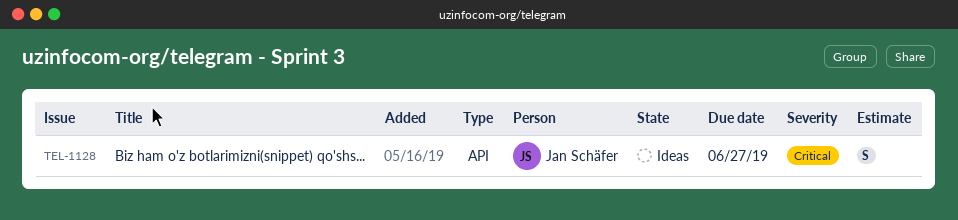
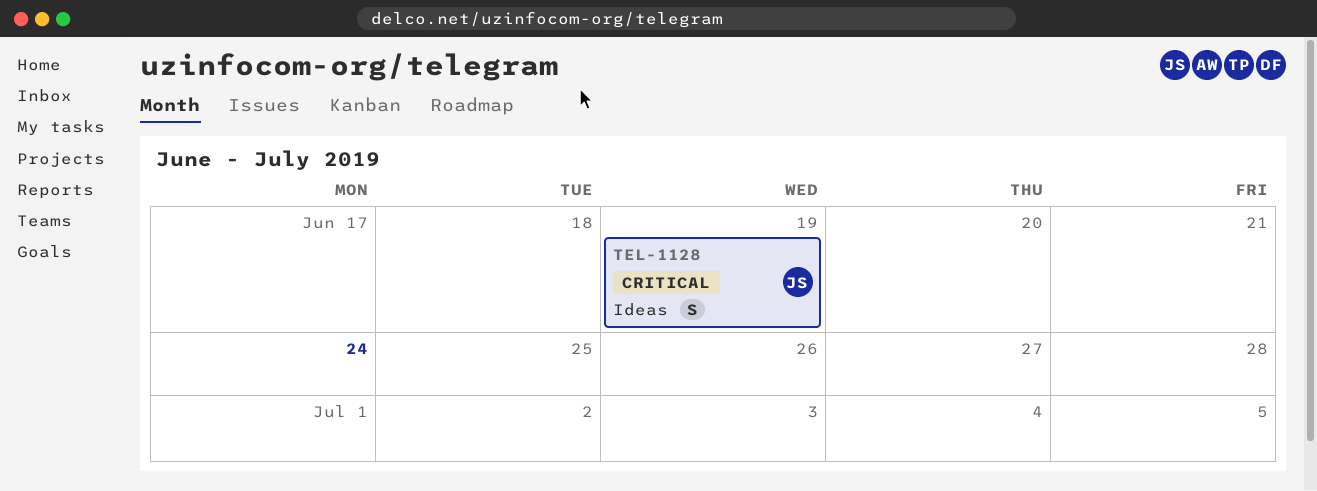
TEL-1128, due: Jun 27 -> Jun 19

